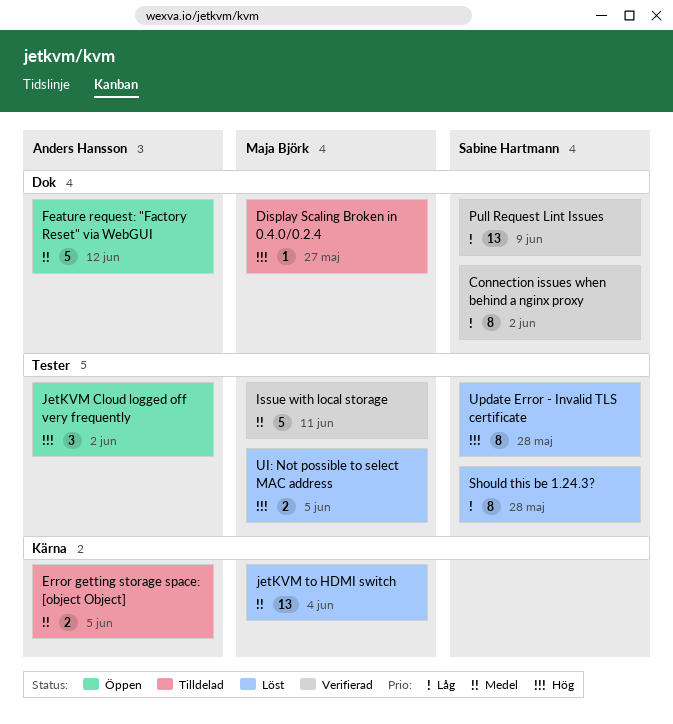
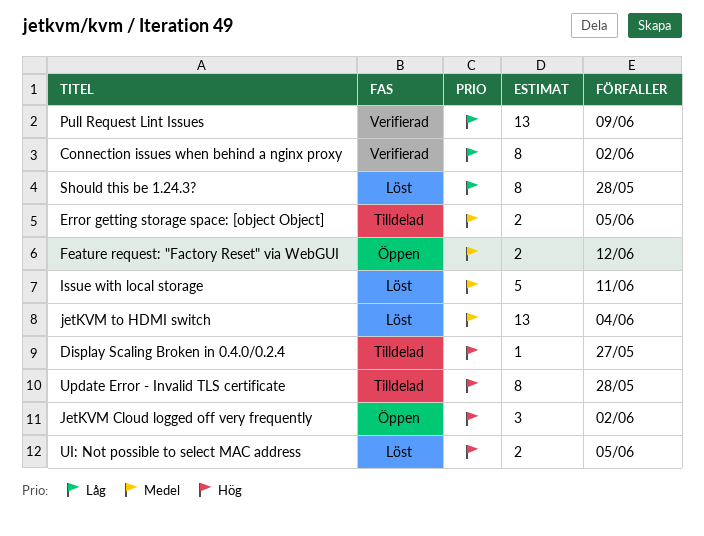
Feature request: "Factory Reset" via WebGUI, estimate: 5 -> 2
Issue with local storage, status: Verifierad -> Löst
Update Error - Invalid TLS certificate, status: Löst -> Tilldelad

